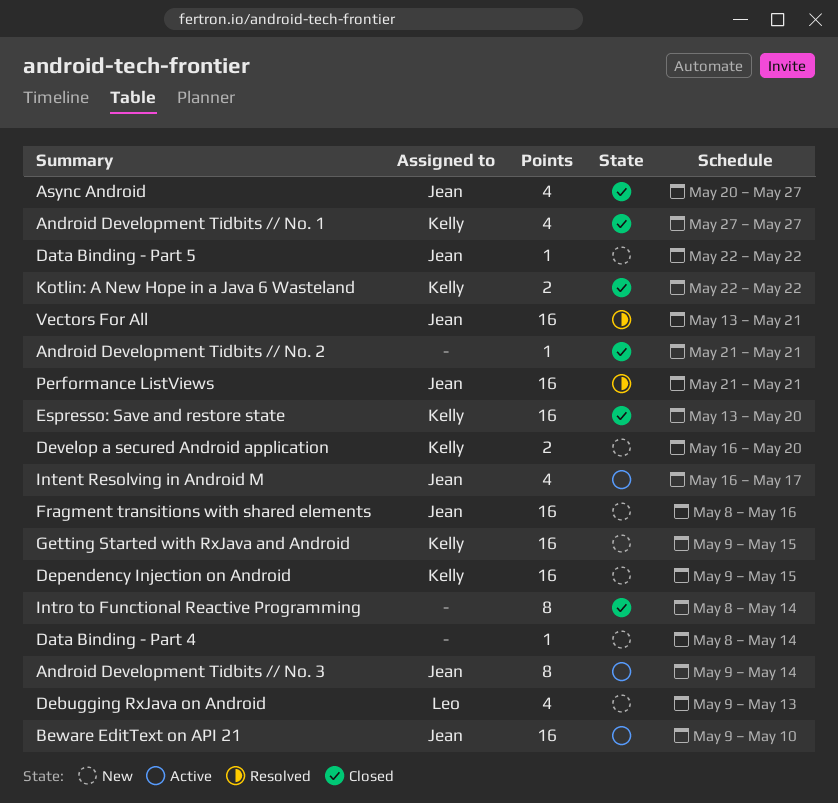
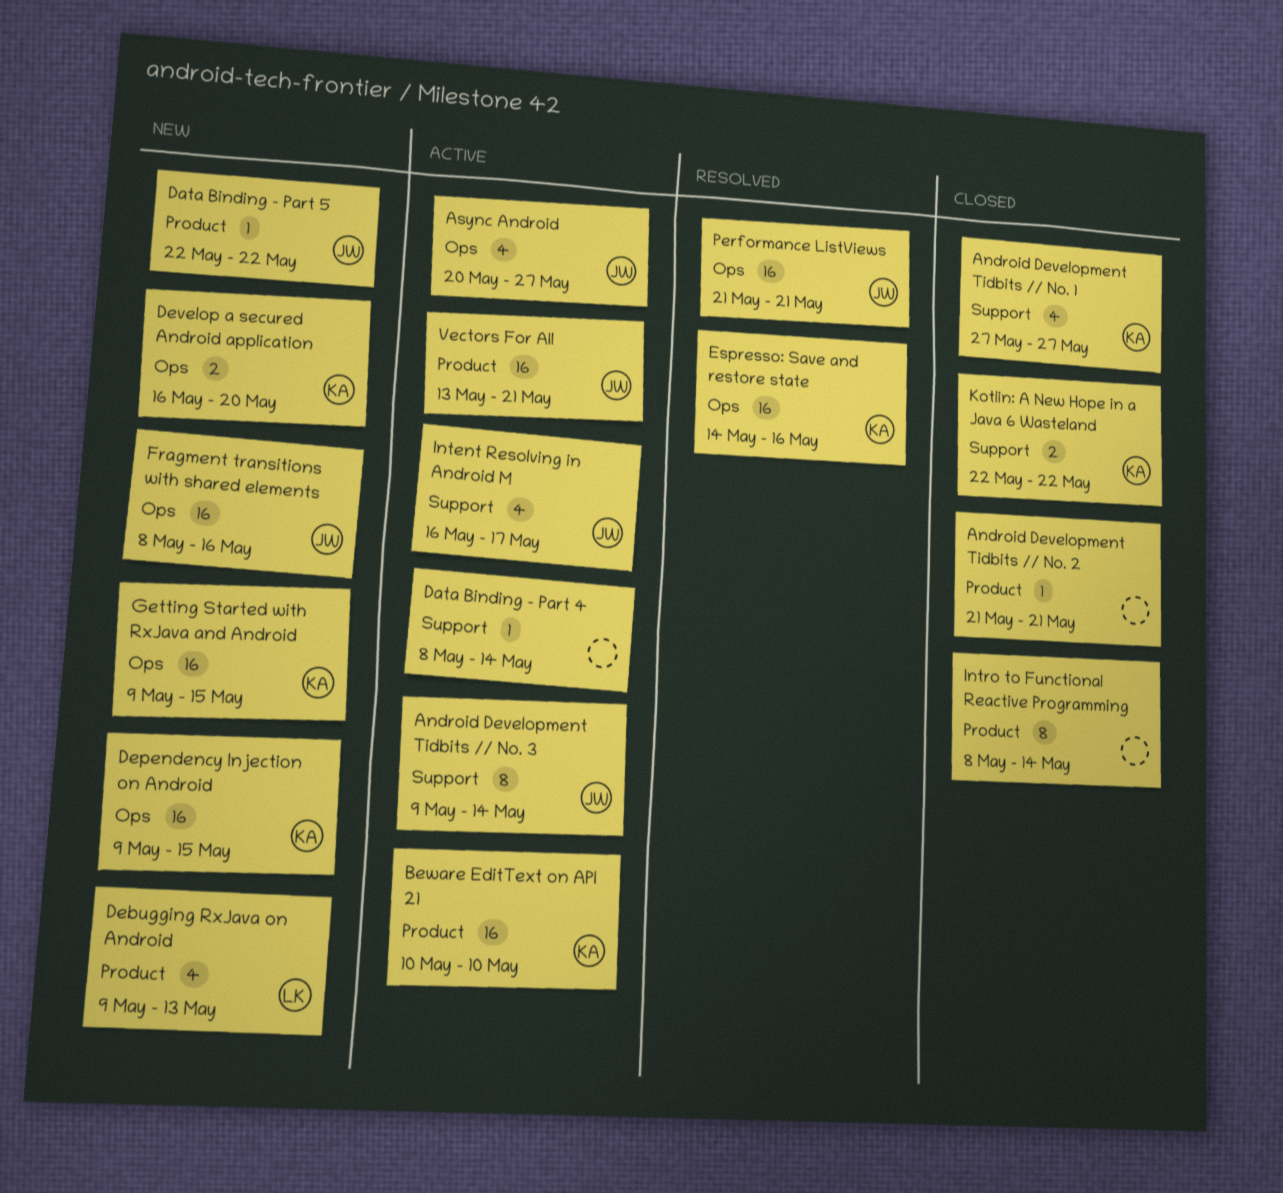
Async Android, status: Closed -> Active
Beware EditText on API 21, owner: Jean -> Kelly
Beware EditText on API 21, start: May 9 -> May 10
Data Binding - Part 4, status: New -> Active
Espresso: Save and restore state, status: Closed -> Resolved
Espresso: Save and restore state, start: May 13 -> May 14
Espresso: Save and restore state, due: May 20 -> May 16
Vectors For All, status: Resolved -> Active

